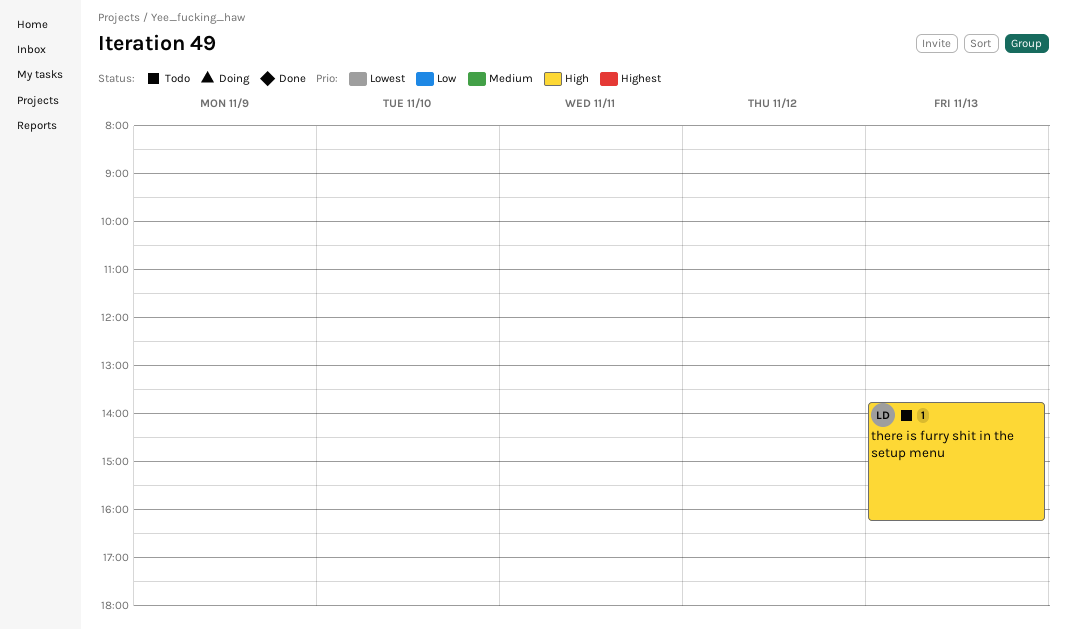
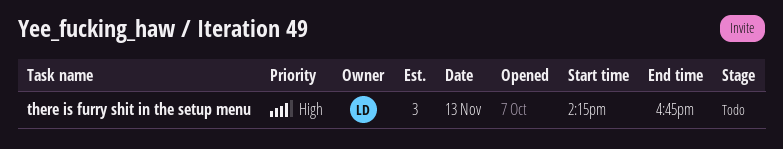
there is furry shit in the setup menu, estimate: 1 -> 3
there is furry shit in the setup menu, begins: 13:45 -> 14:15
there is furry shit in the setup menu, ends: 16:15 -> 16:45

